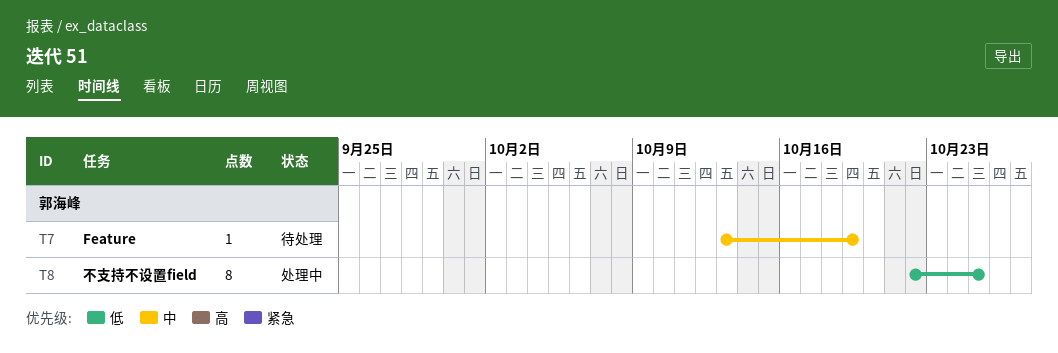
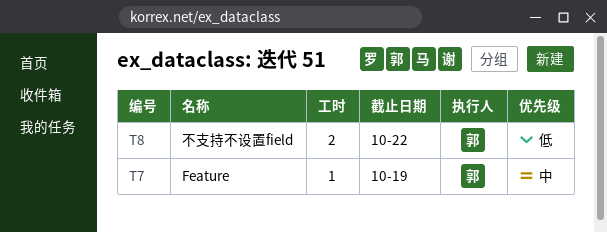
T8, estimate: 8 -> 2
T8, due: Oct 25 -> Oct 22

